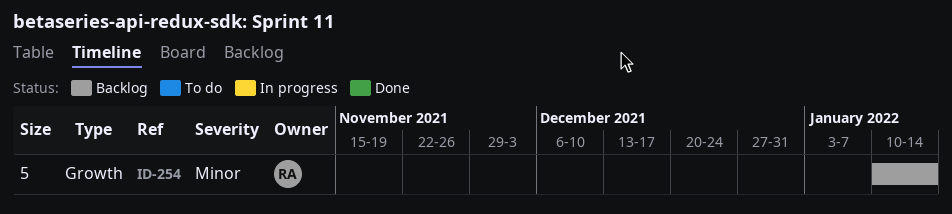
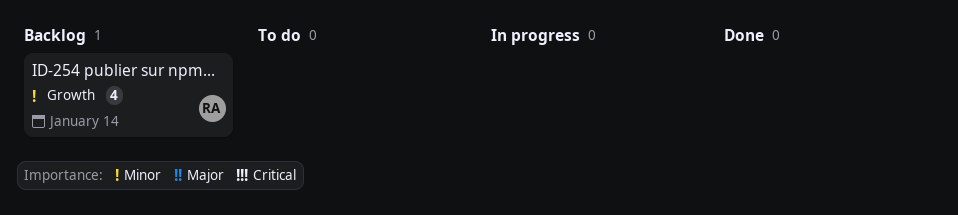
ID-254, estimate: 5 -> 4

